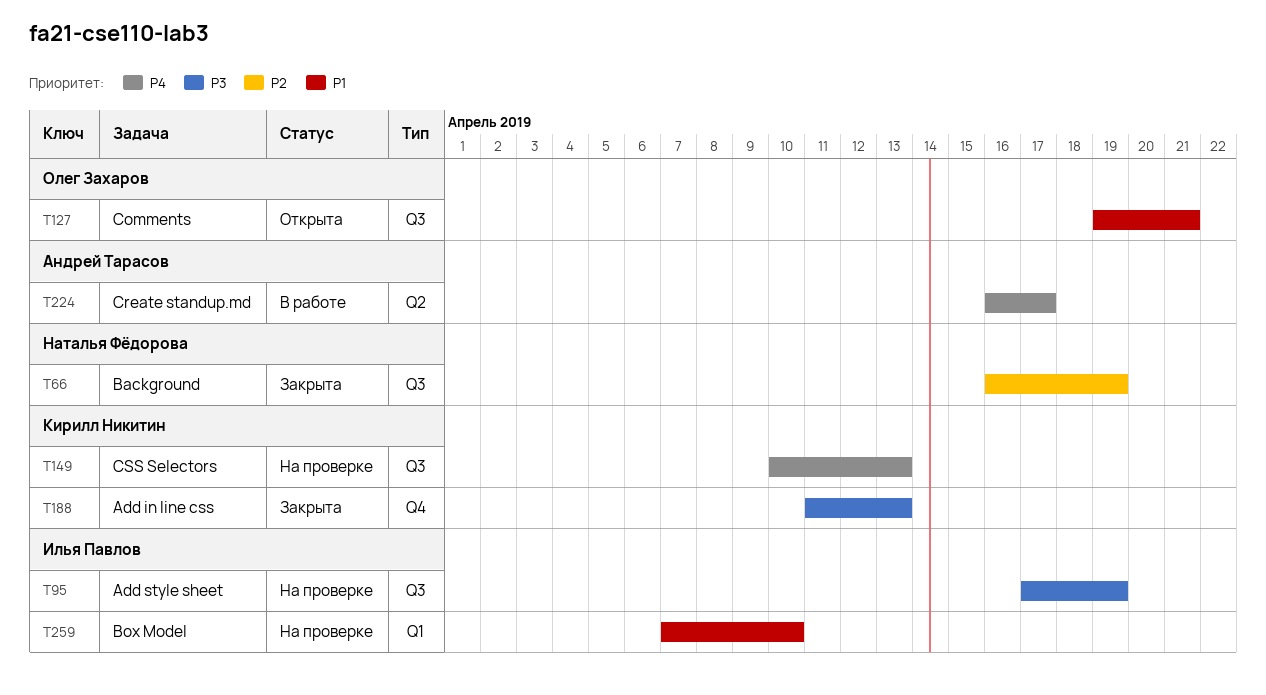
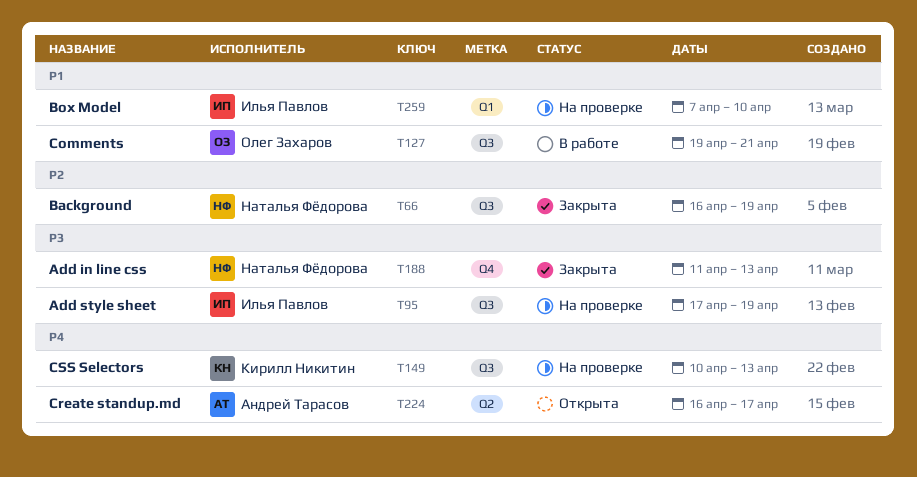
T127, status: Открыта -> В работе
T188, owner: Кирилл Никитин -> Наталья Фёдорова
T224, status: В работе -> Открыта

